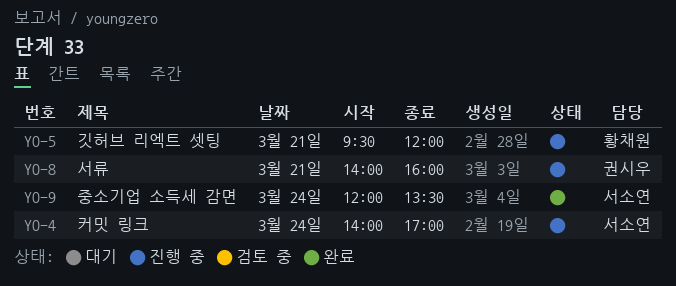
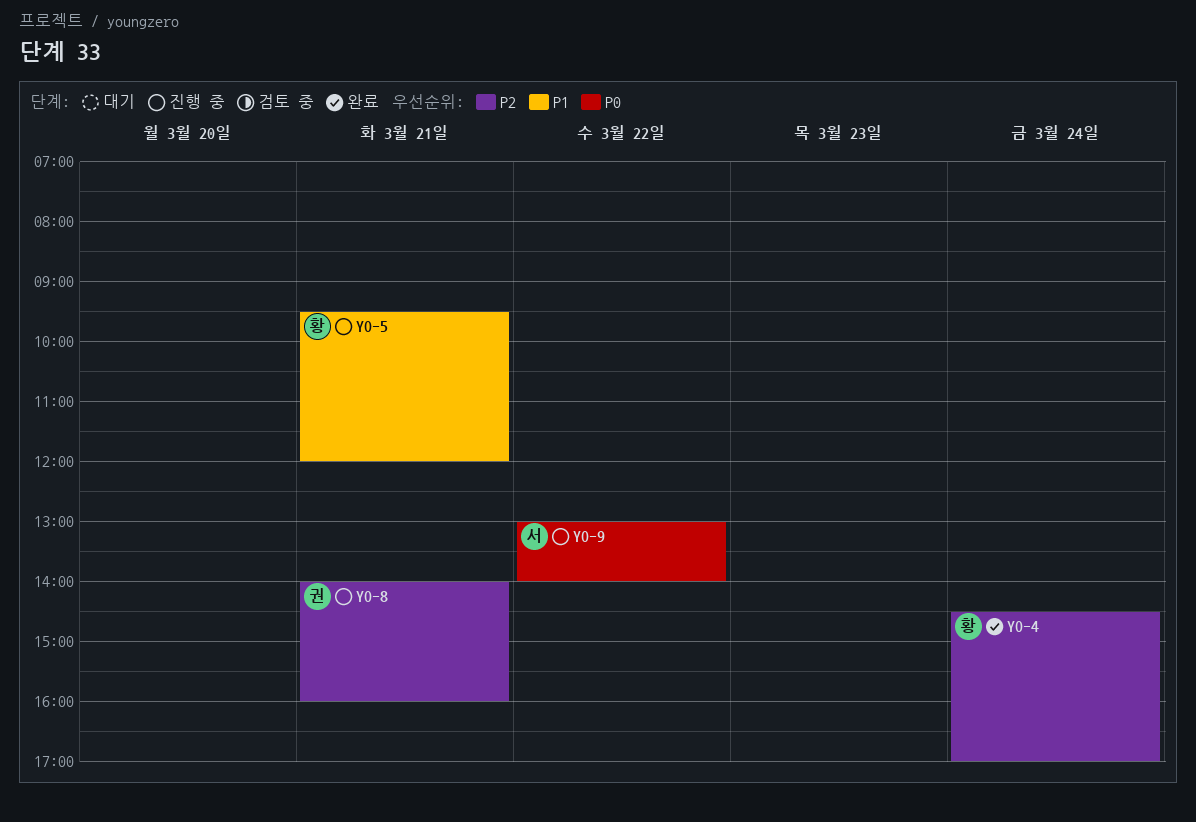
YO-4, status: 진행 중 -> 완료
YO-4, owner: 서소연 -> 황채원
YO-4, begins: 14:00 -> 14:30
YO-9, status: 완료 -> 진행 중
YO-9, day: Mar 24 -> Mar 22
YO-9, begins: 12:00 -> 13:00
YO-9, ends: 13:30 -> 14:00

